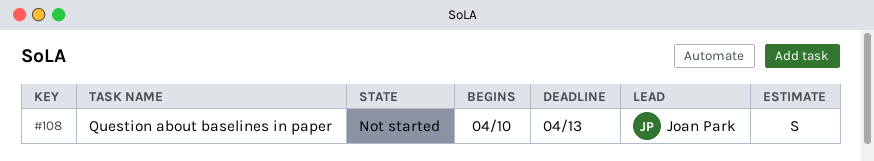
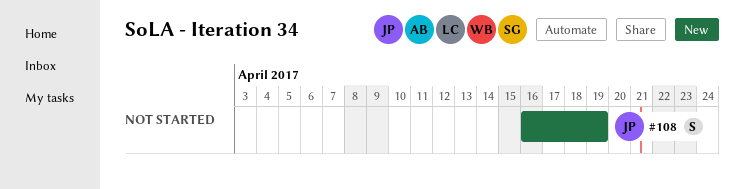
#108, start: Apr 10 -> Apr 16
#108, due: Apr 13 -> Apr 19

